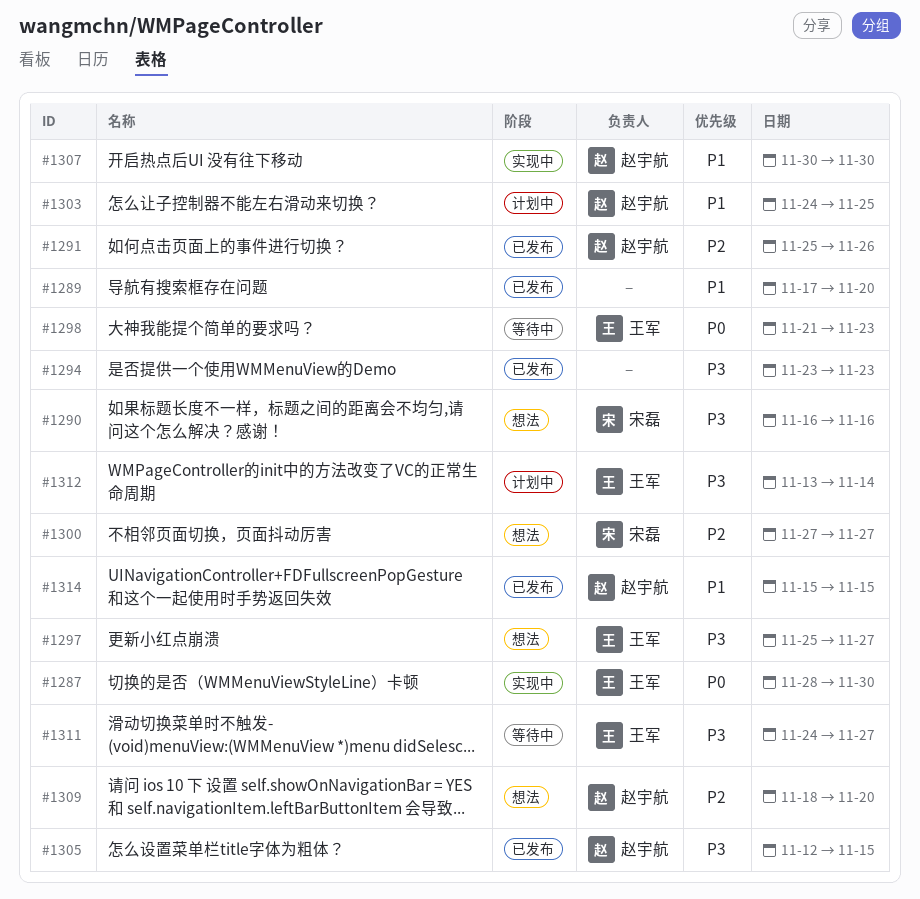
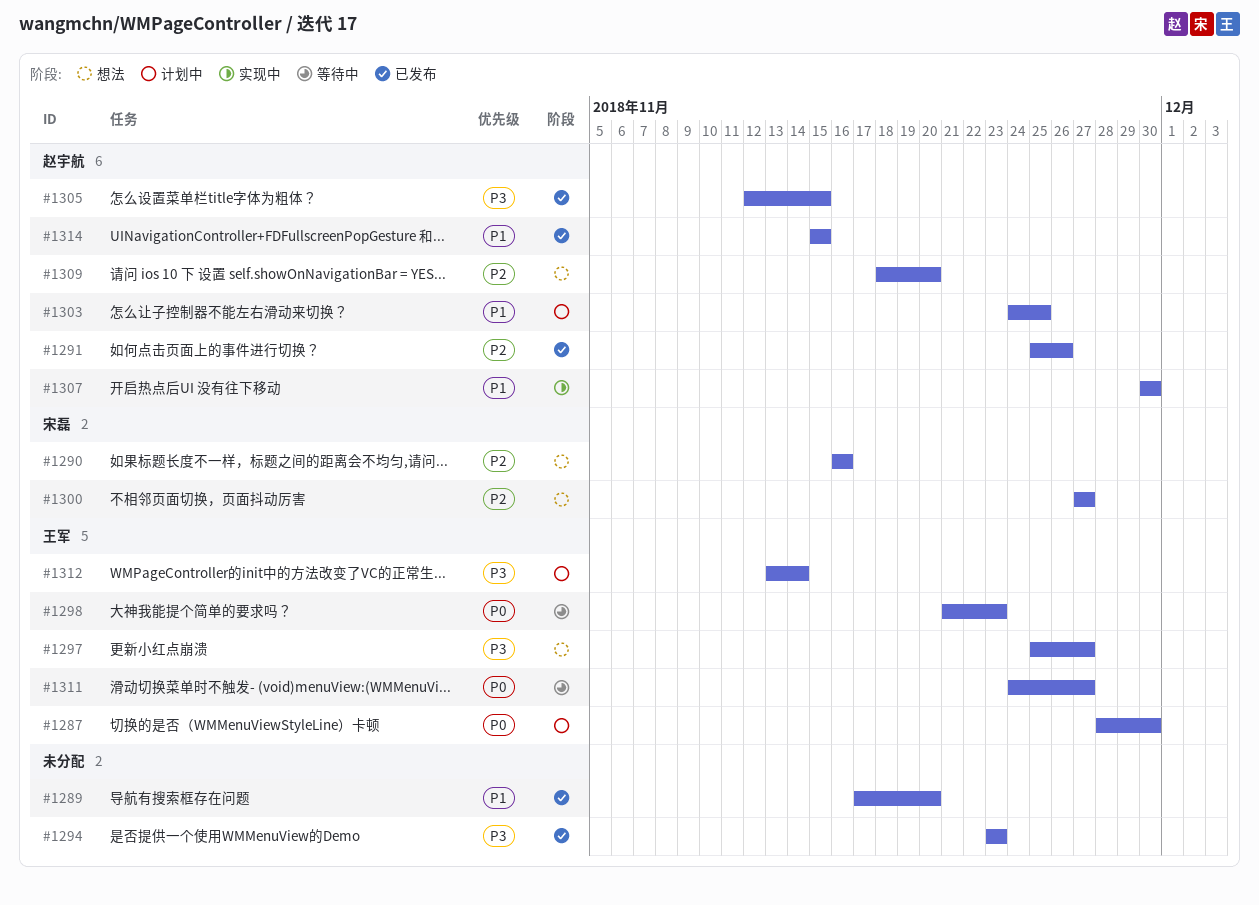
#1287, status: 实现中 -> 计划中
#1290, priority: P3 -> P2
#1311, priority: P3 -> P0

